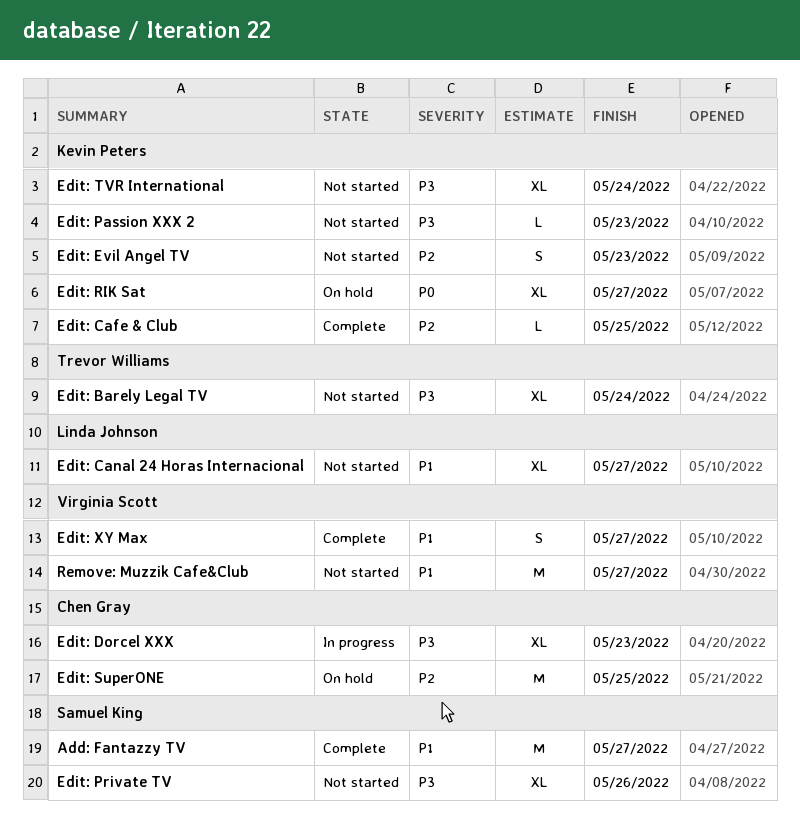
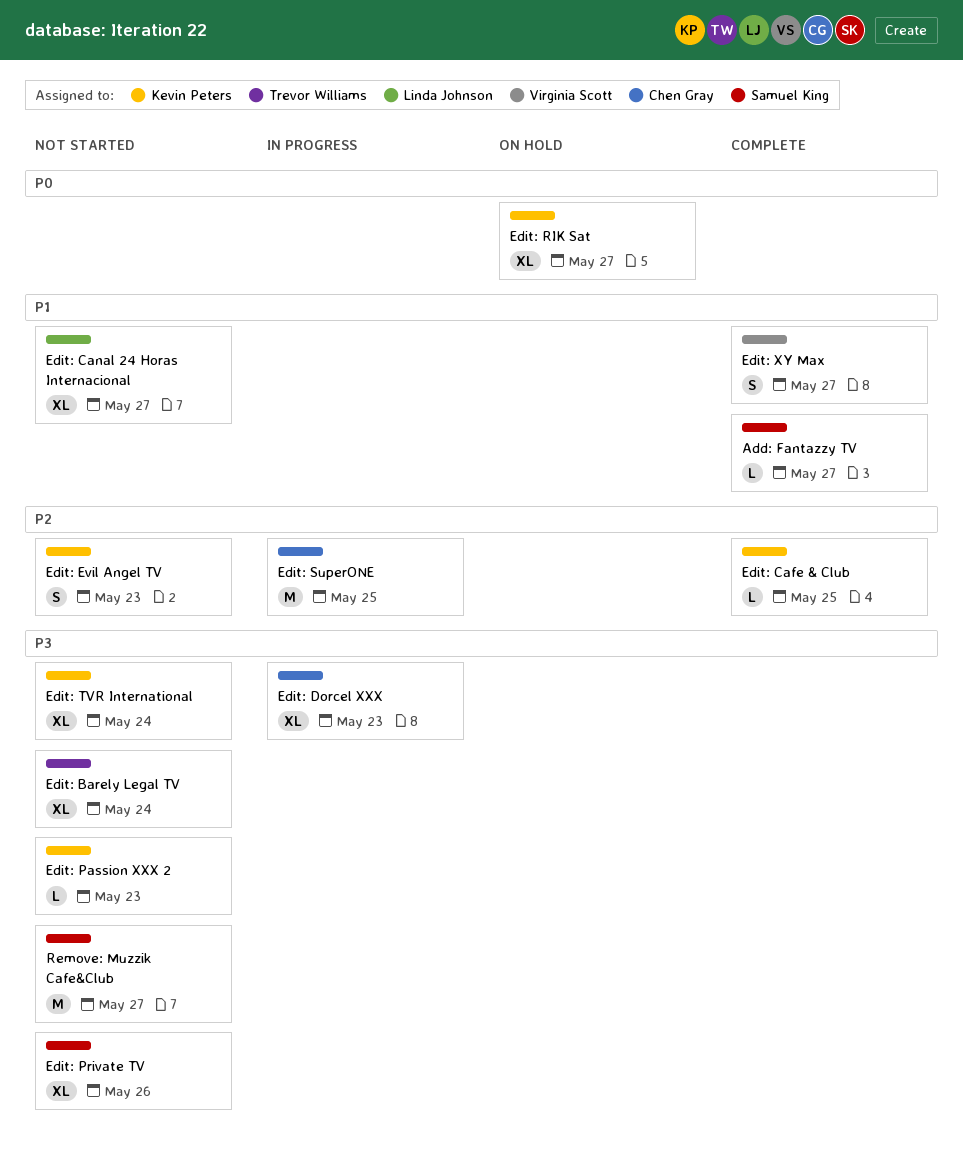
Add: Fantazzy TV, estimate: M -> L
Edit: SuperONE, status: On hold -> In progress
Remove: Muzzik Cafe&Club, owner: Virginia Scott -> Samuel King
Remove: Muzzik Cafe&Club, priority: P1 -> P3

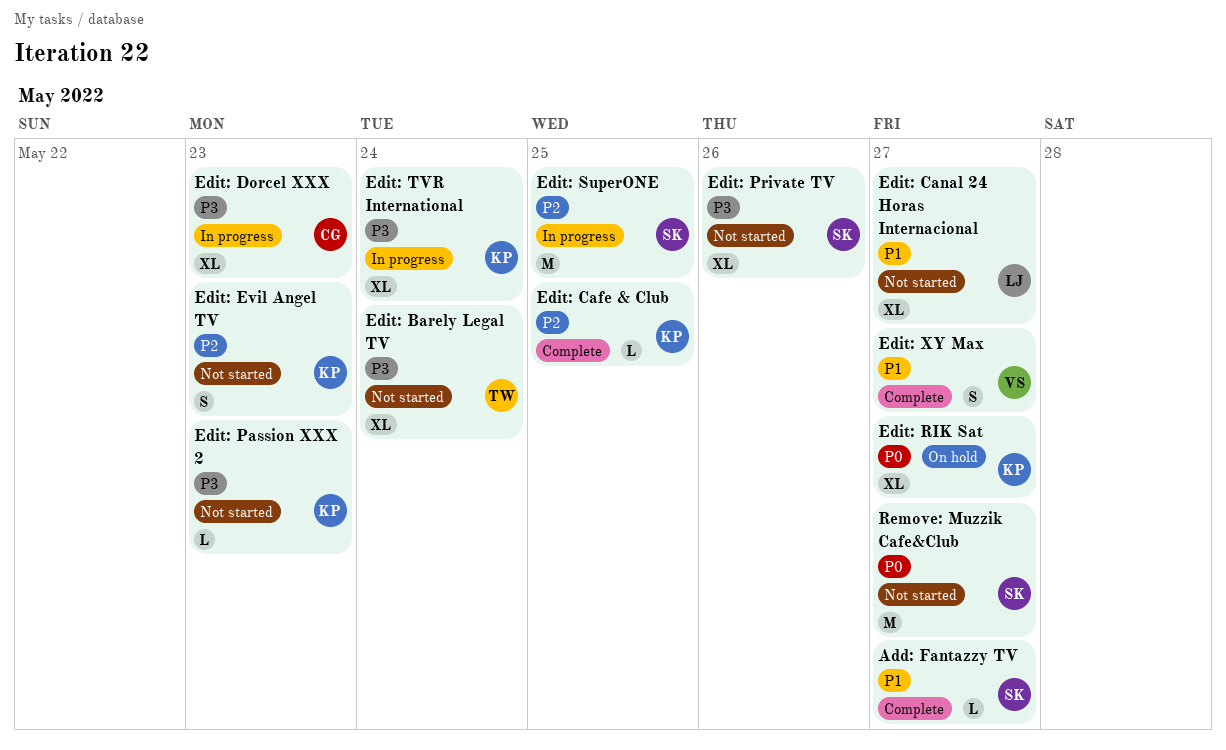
Edit: SuperONE, owner: Chen Gray -> Samuel King
Edit: TVR International, status: Not started -> In progress
Remove: Muzzik Cafe&Club, priority: P3 -> P0

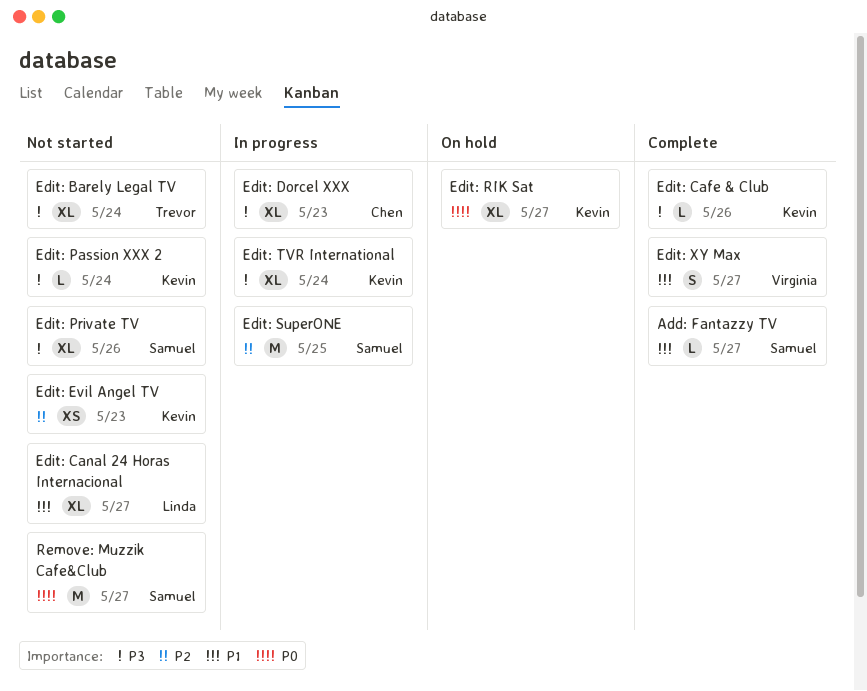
Edit: Cafe & Club, priority: P2 -> P3
Edit: Cafe & Club, due: May 25 -> May 26
Edit: Evil Angel TV, estimate: S -> XS
Edit: Passion XXX 2, due: May 23 -> May 24

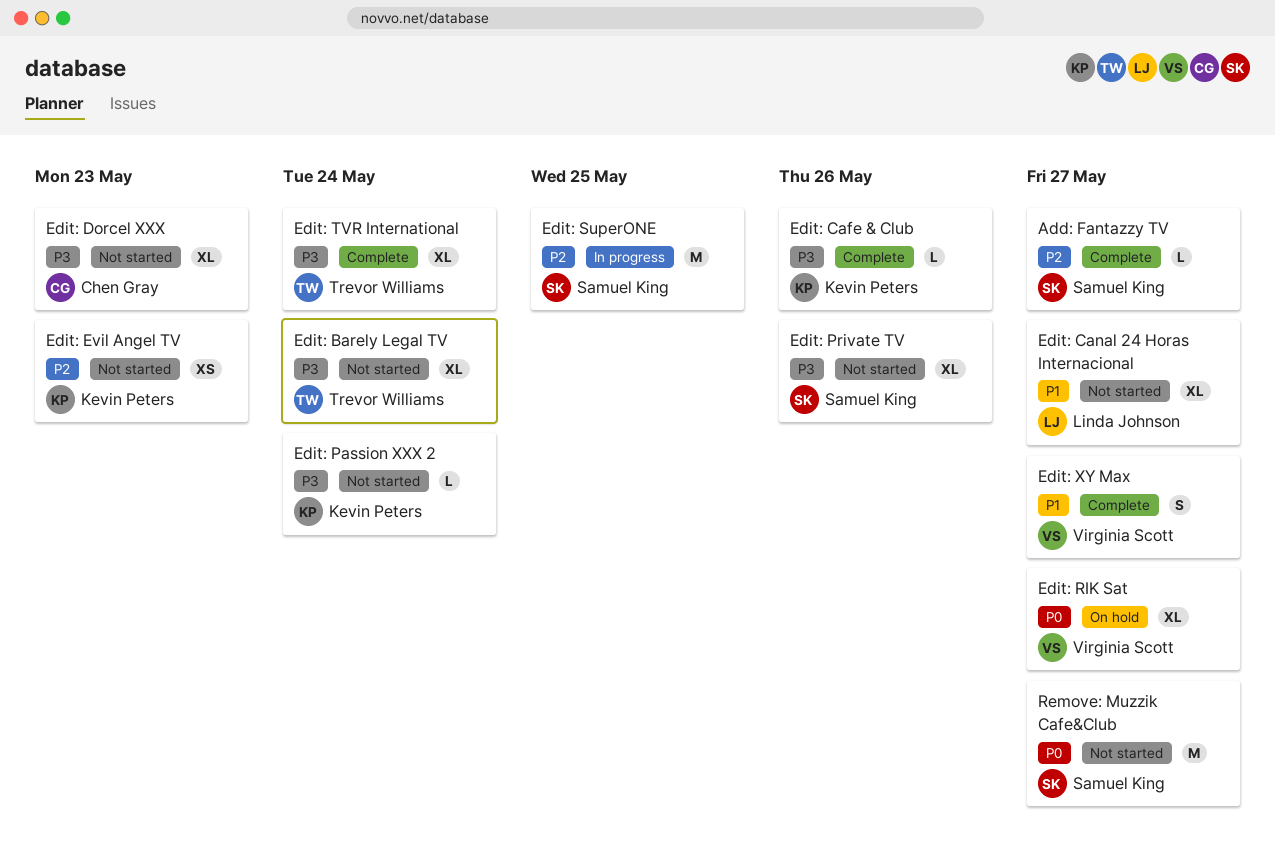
Add: Fantazzy TV, priority: P1 -> P2
Edit: Dorcel XXX, status: In progress -> Not started
Edit: RIK Sat, owner: Kevin Peters -> Virginia Scott
Edit: TVR International, status: In progress -> Complete
Edit: TVR International, owner: Kevin Peters -> Trevor Williams

